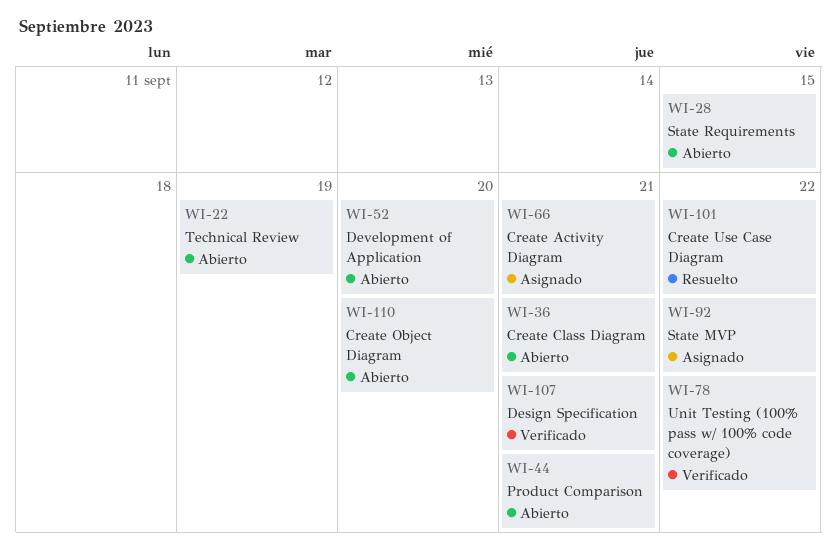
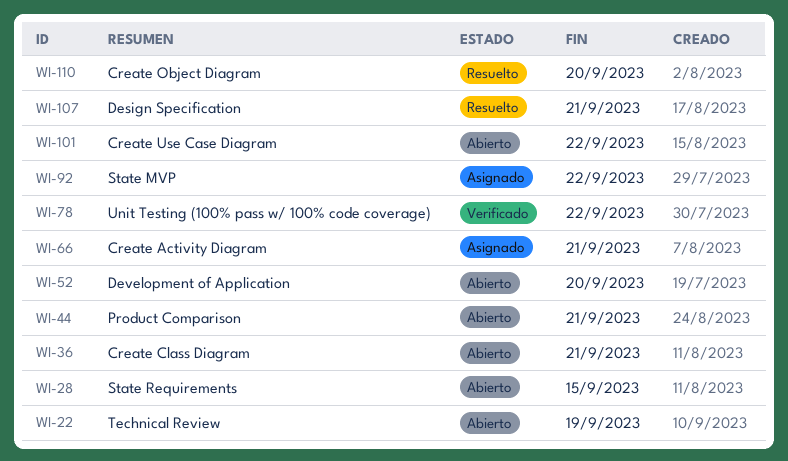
WI-101, status: Resuelto -> Abierto
WI-107, status: Verificado -> Resuelto
WI-110, status: Abierto -> Resuelto

